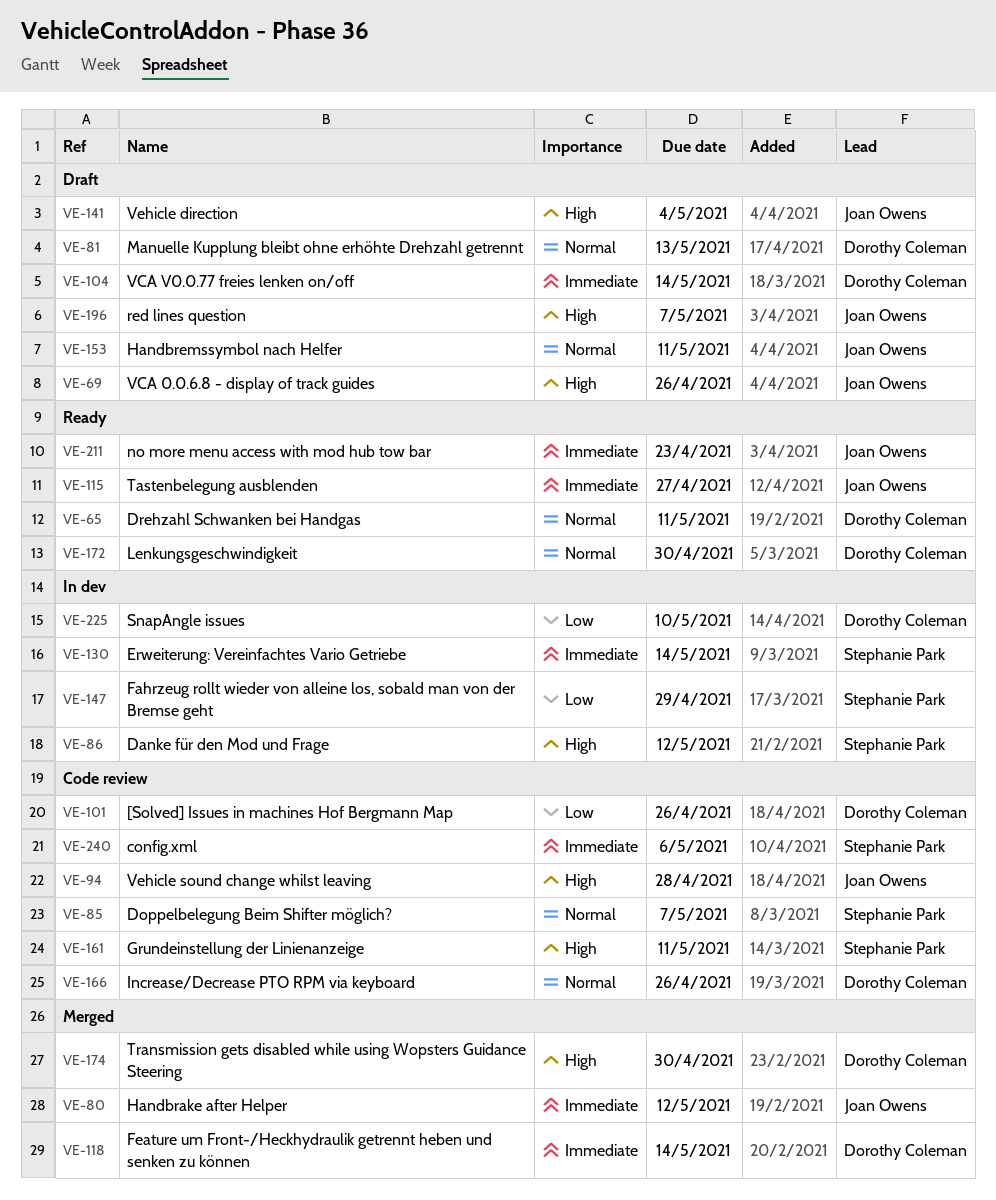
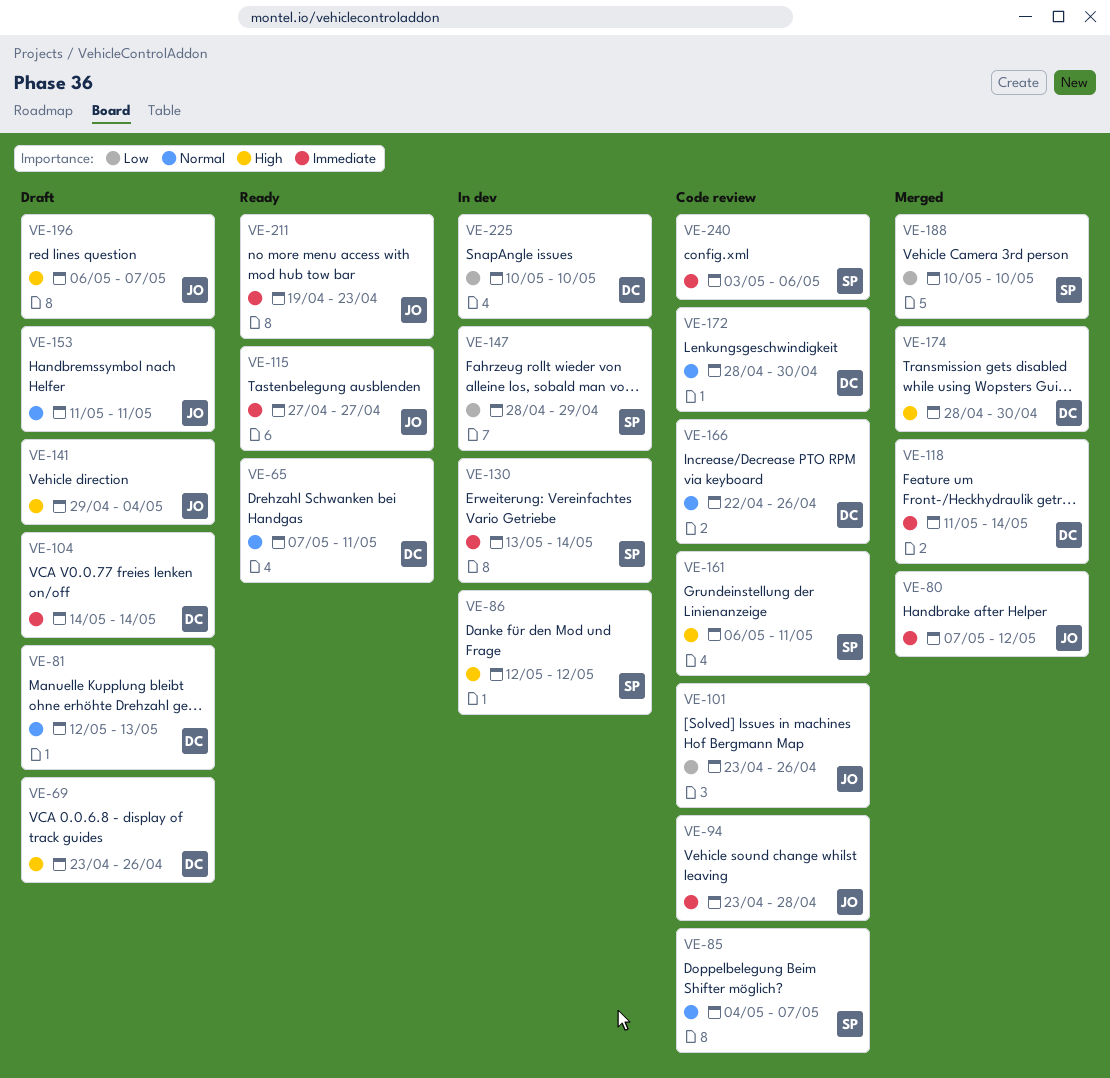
VE-69, owner: Joan Owens -> Dorothy Coleman
VE-94, priority: High -> Immediate
VE-101, owner: Dorothy Coleman -> Joan Owens
VE-172, status: Ready -> Code review
VE-188: none -> present

